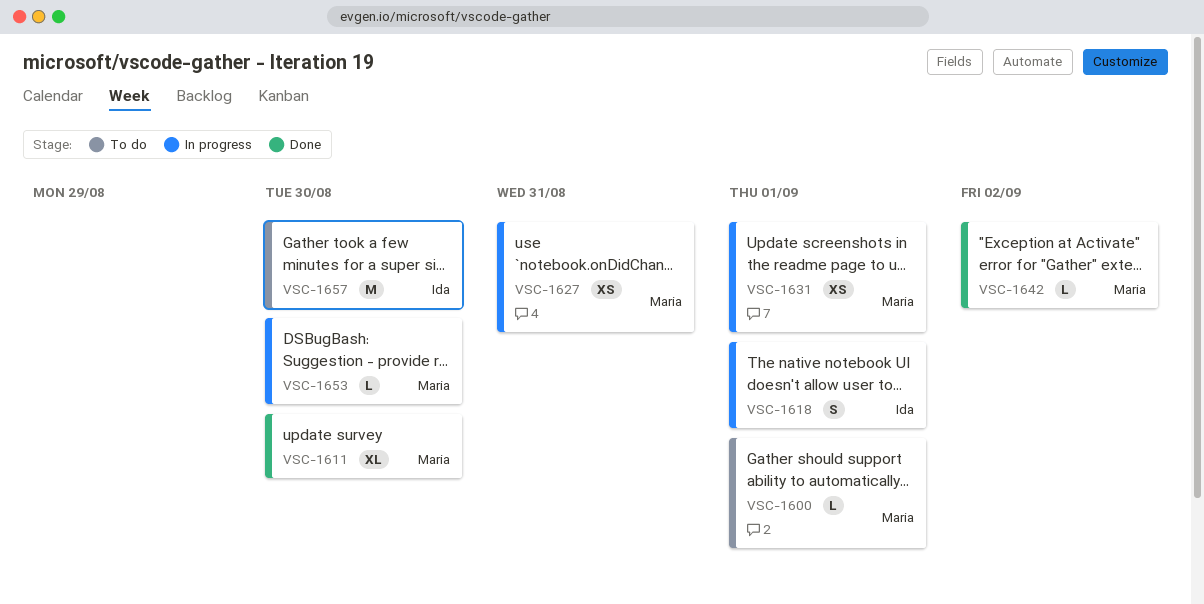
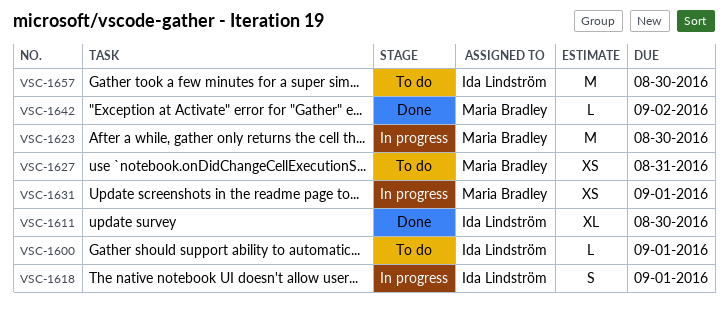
VSC-1600, owner: Maria Bradley -> Ida Lindström
VSC-1611, owner: Maria Bradley -> Ida Lindström
VSC-1623: none -> present
VSC-1627, status: In progress -> To do
VSC-1653: present -> none

